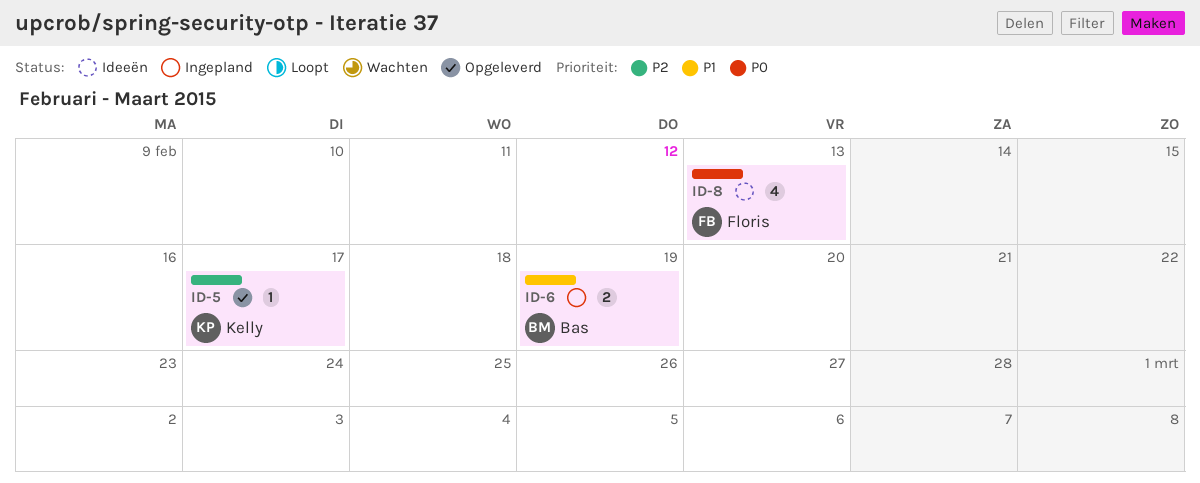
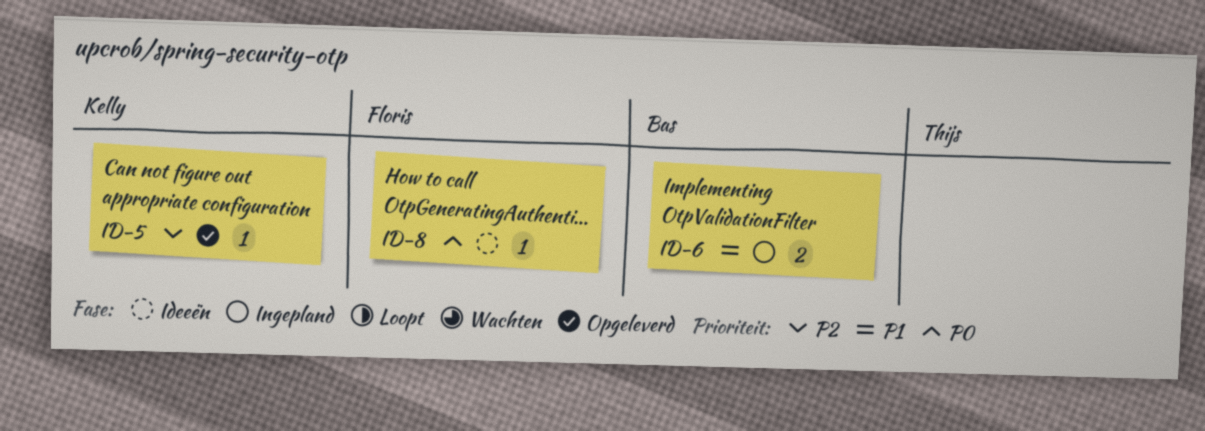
ID-8, estimate: 4 -> 1

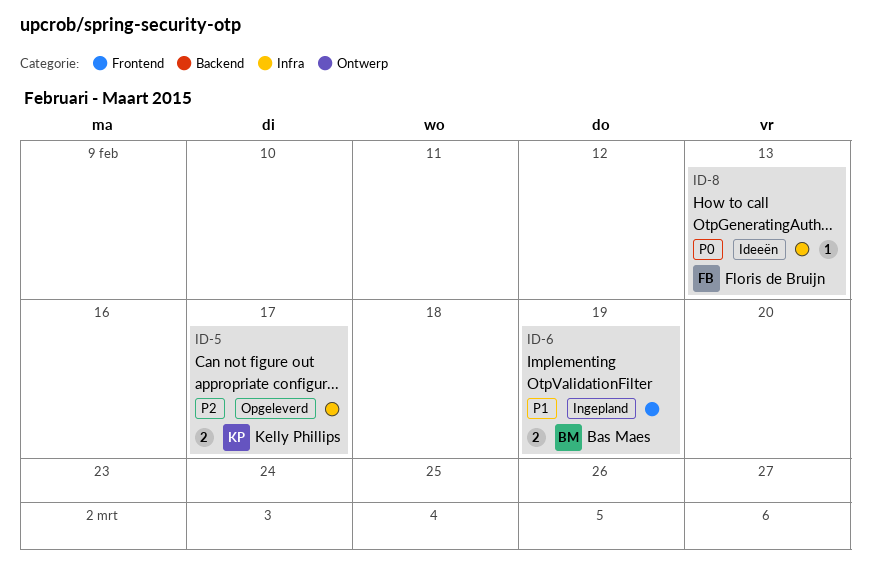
ID-5, estimate: 1 -> 2

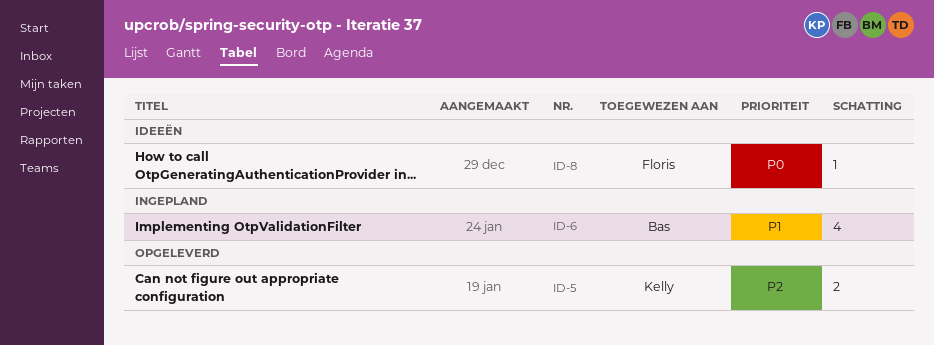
ID-6, estimate: 2 -> 4

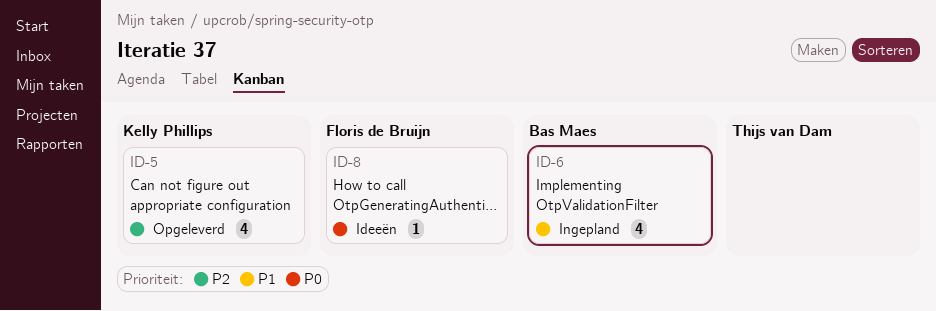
ID-5, estimate: 2 -> 4

